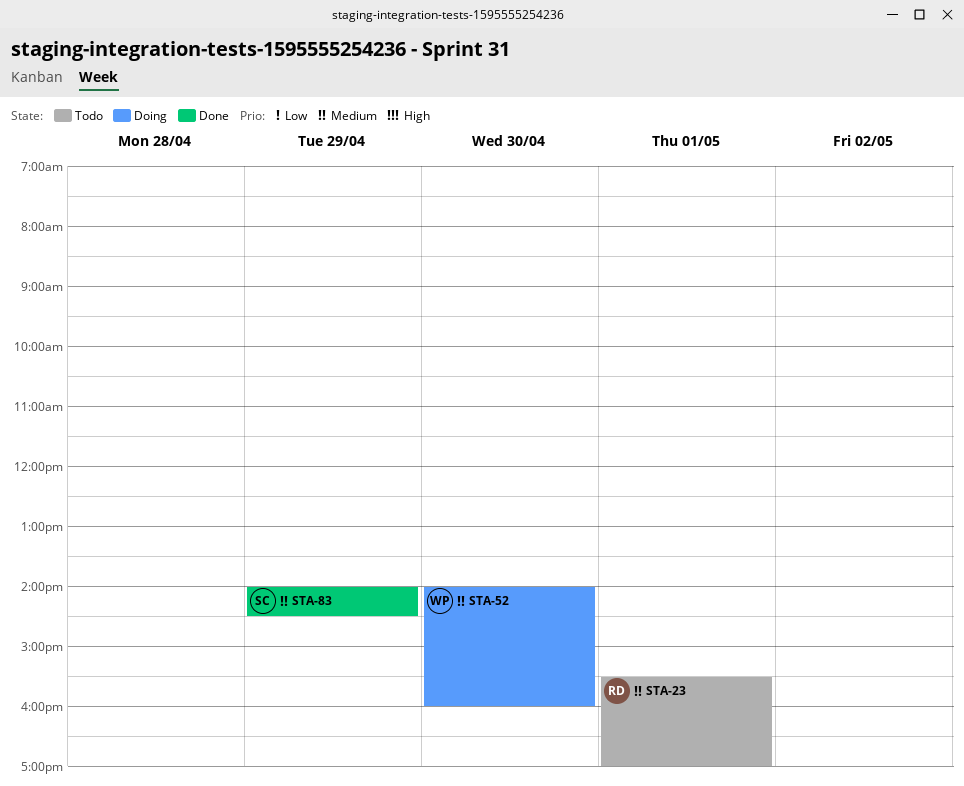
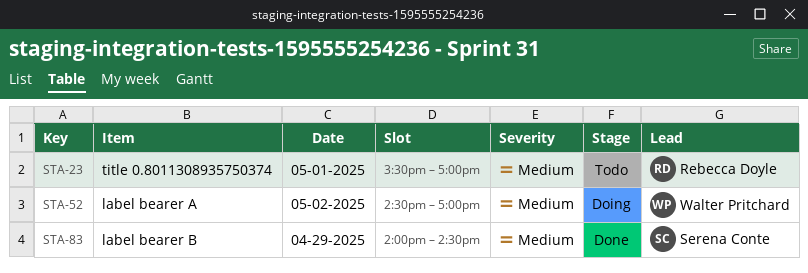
STA-52, day: Apr 30 -> May 2
STA-52, begins: 14:00 -> 14:30
STA-52, ends: 16:00 -> 17:00

